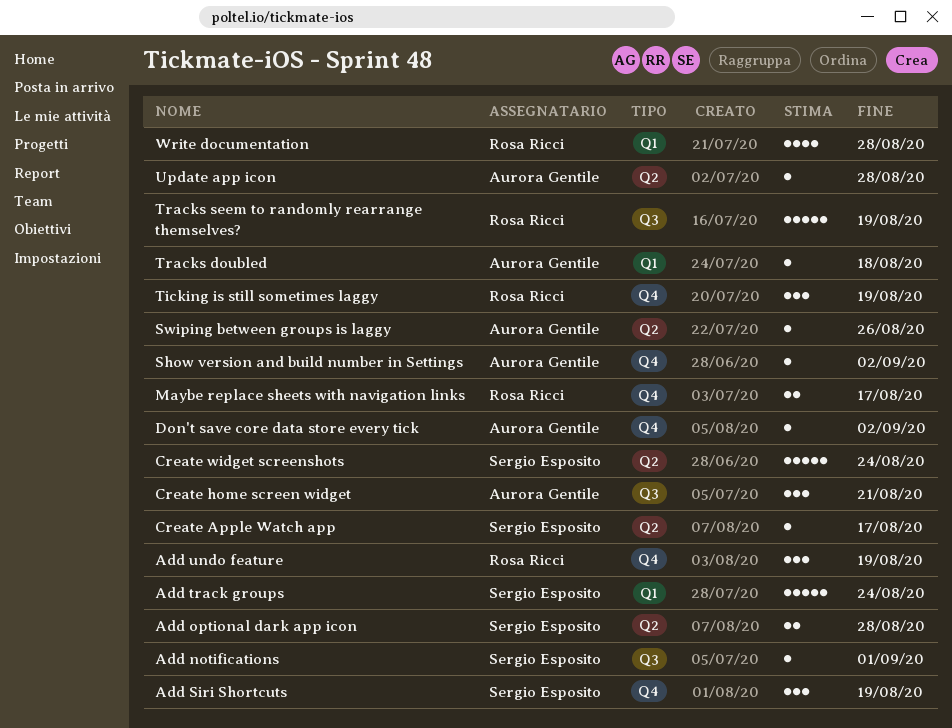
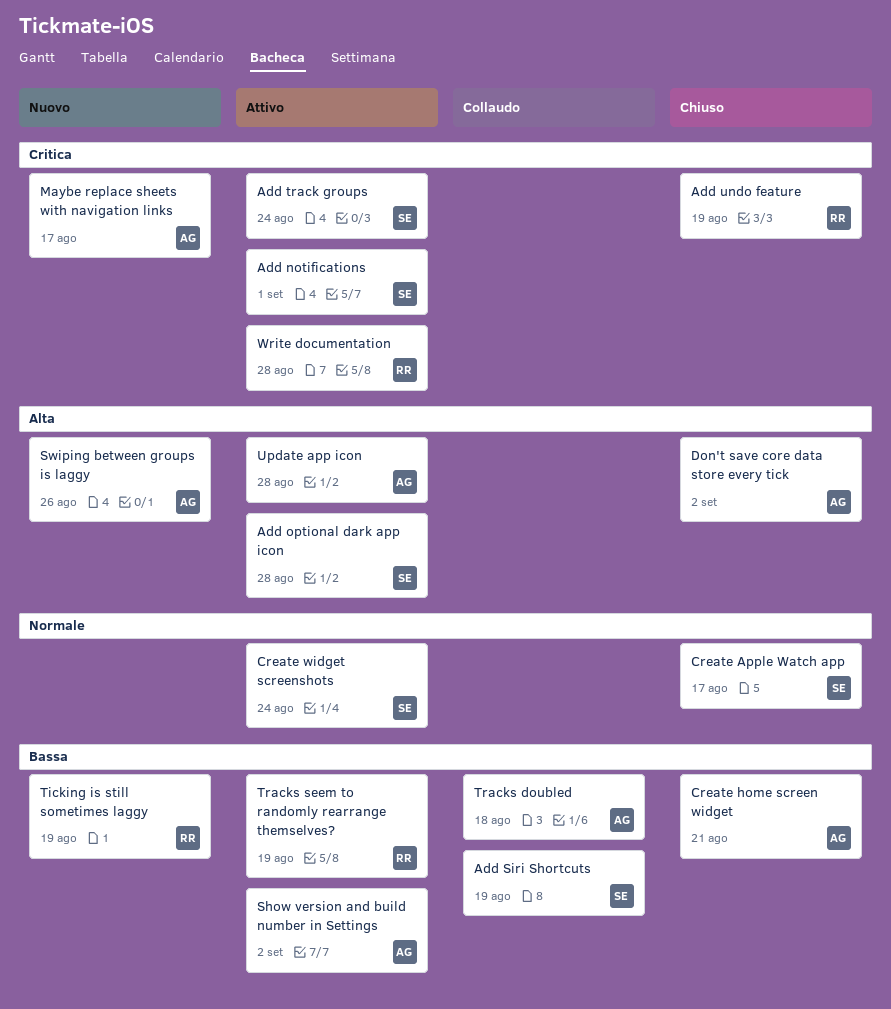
Maybe replace sheets with navigation links, owner: Rosa Ricci -> Aurora Gentile

